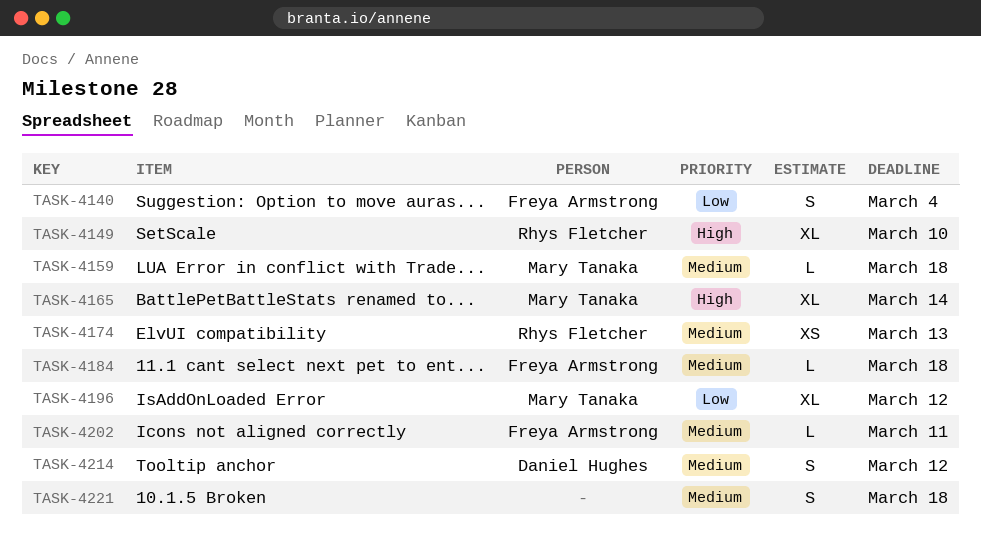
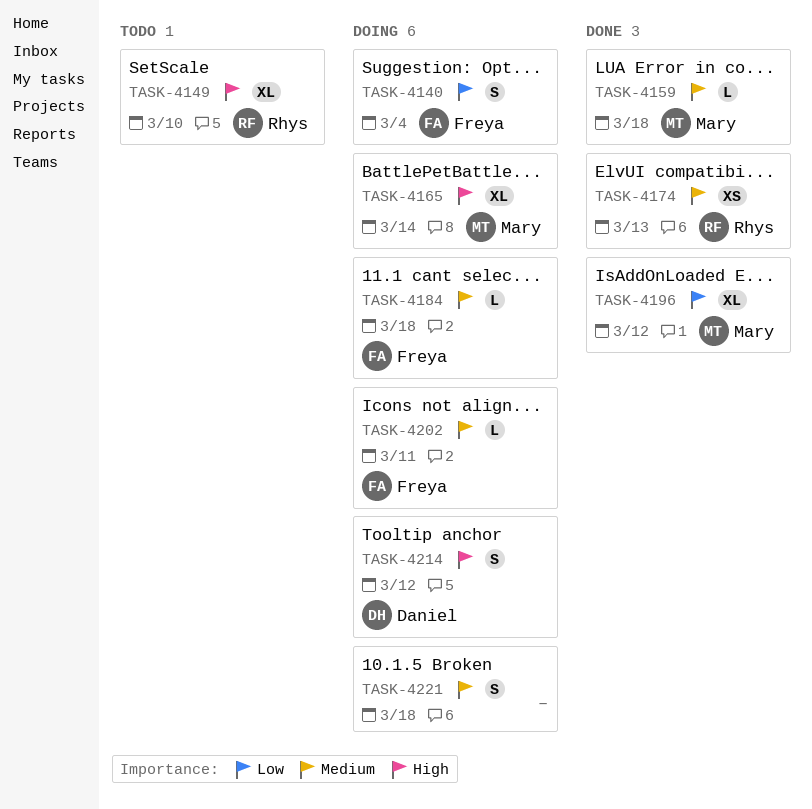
TASK-4214, priority: Medium -> High

